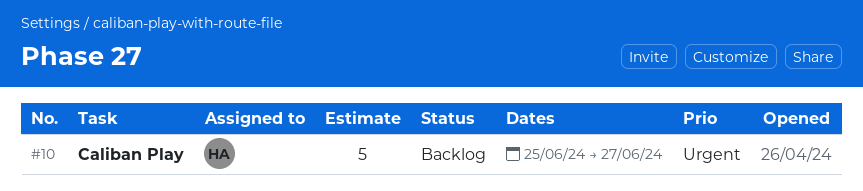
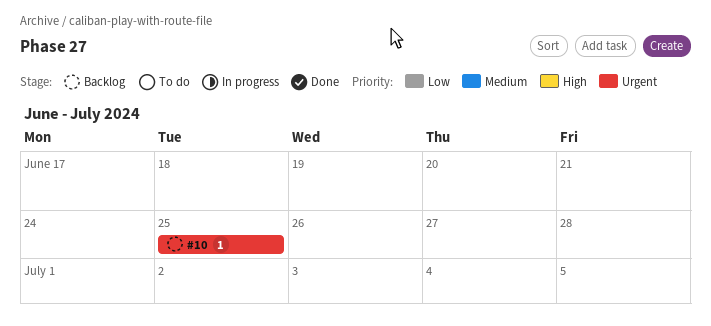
#10, estimate: 5 -> 1
#10, due: Jun 27 -> Jun 25

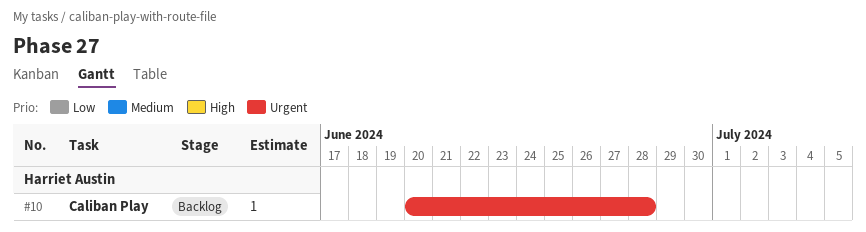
#10, start: Jun 25 -> Jun 20
#10, due: Jun 25 -> Jun 28

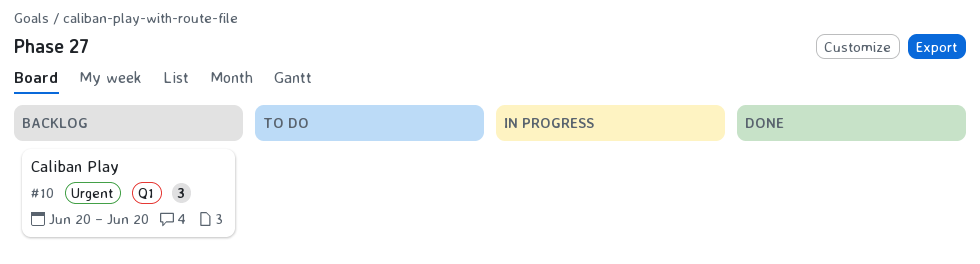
#10, estimate: 1 -> 3
#10, due: Jun 28 -> Jun 20

